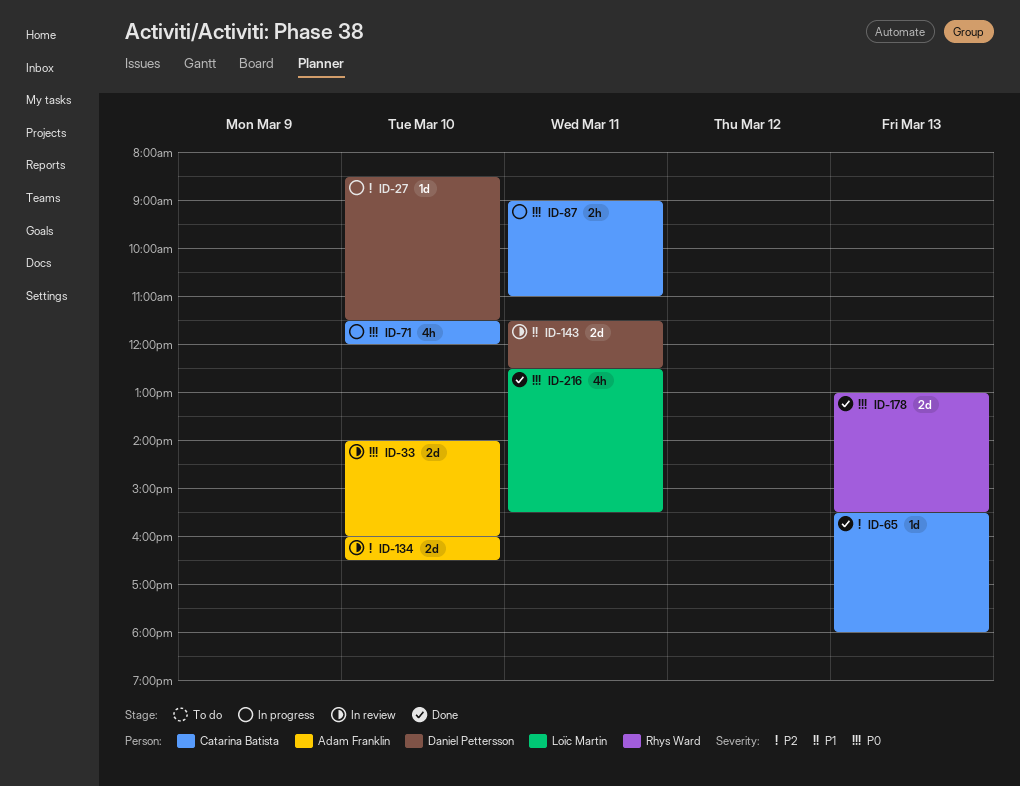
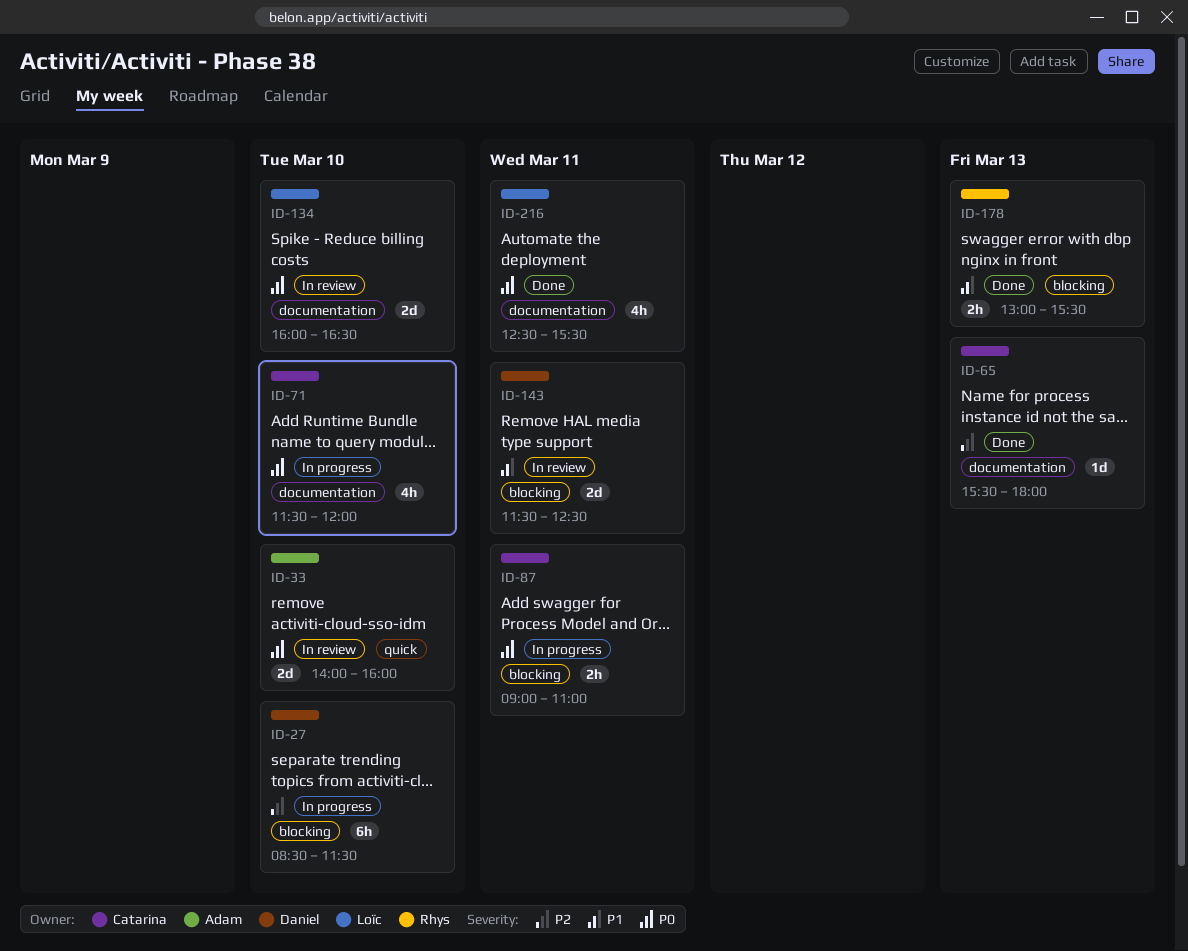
ID-27, estimate: 1d -> 6h
ID-134, owner: Adam Franklin -> Loïc Martin
ID-134, priority: P2 -> P0
ID-178, priority: P0 -> P1
ID-178, estimate: 2d -> 2h

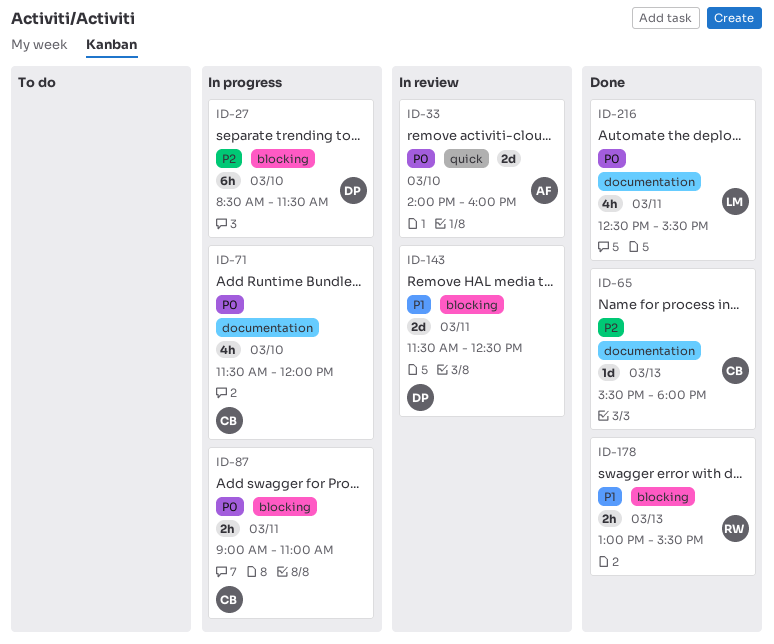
ID-134: present -> none

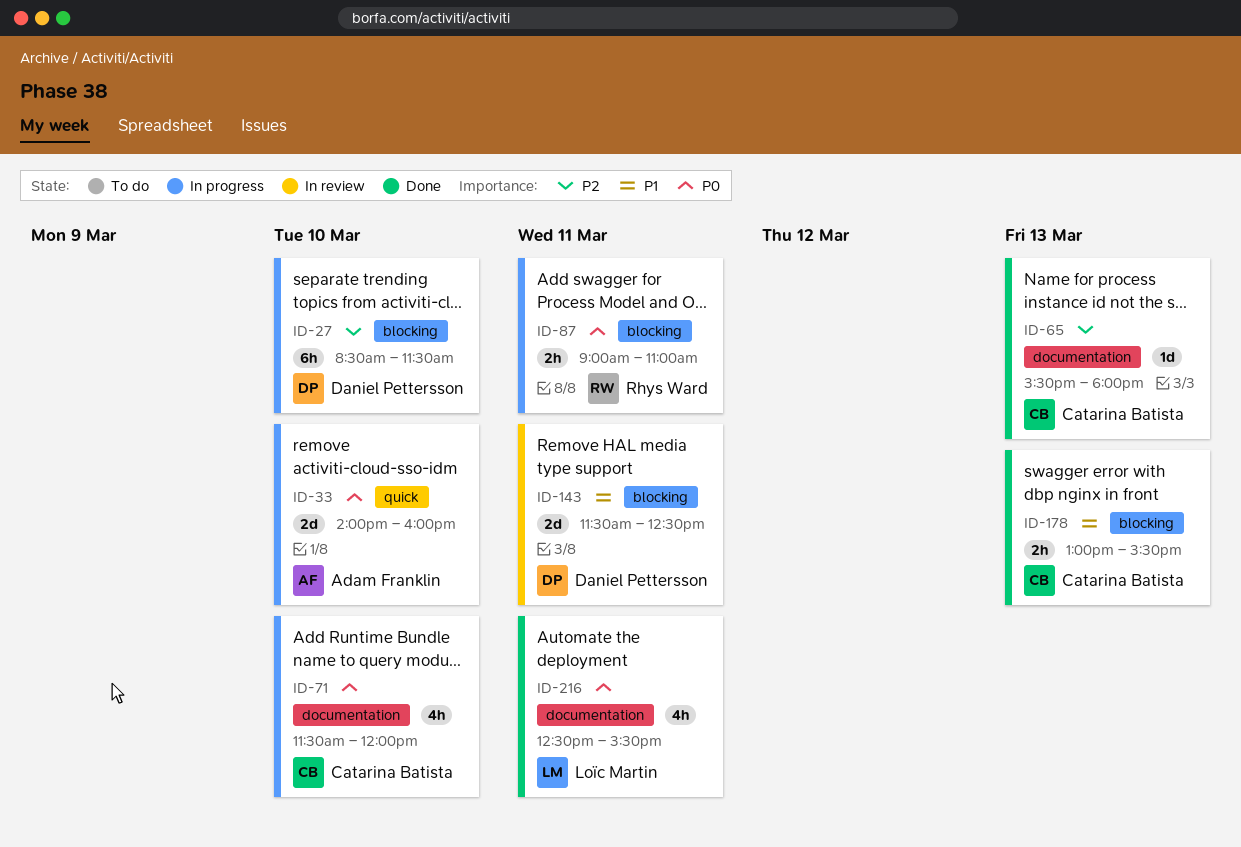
ID-33, status: In review -> In progress
ID-87, owner: Catarina Batista -> Rhys Ward
ID-178, owner: Rhys Ward -> Catarina Batista

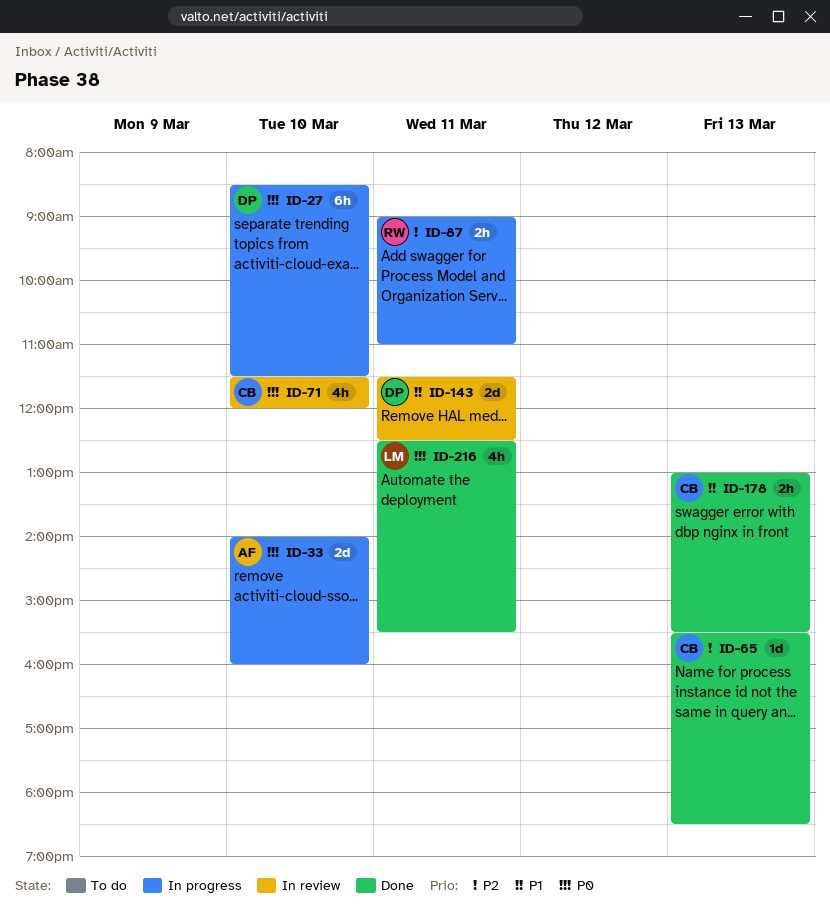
ID-27, priority: P2 -> P0
ID-65, ends: 18:00 -> 18:30
ID-71, status: In progress -> In review
ID-87, priority: P0 -> P2

